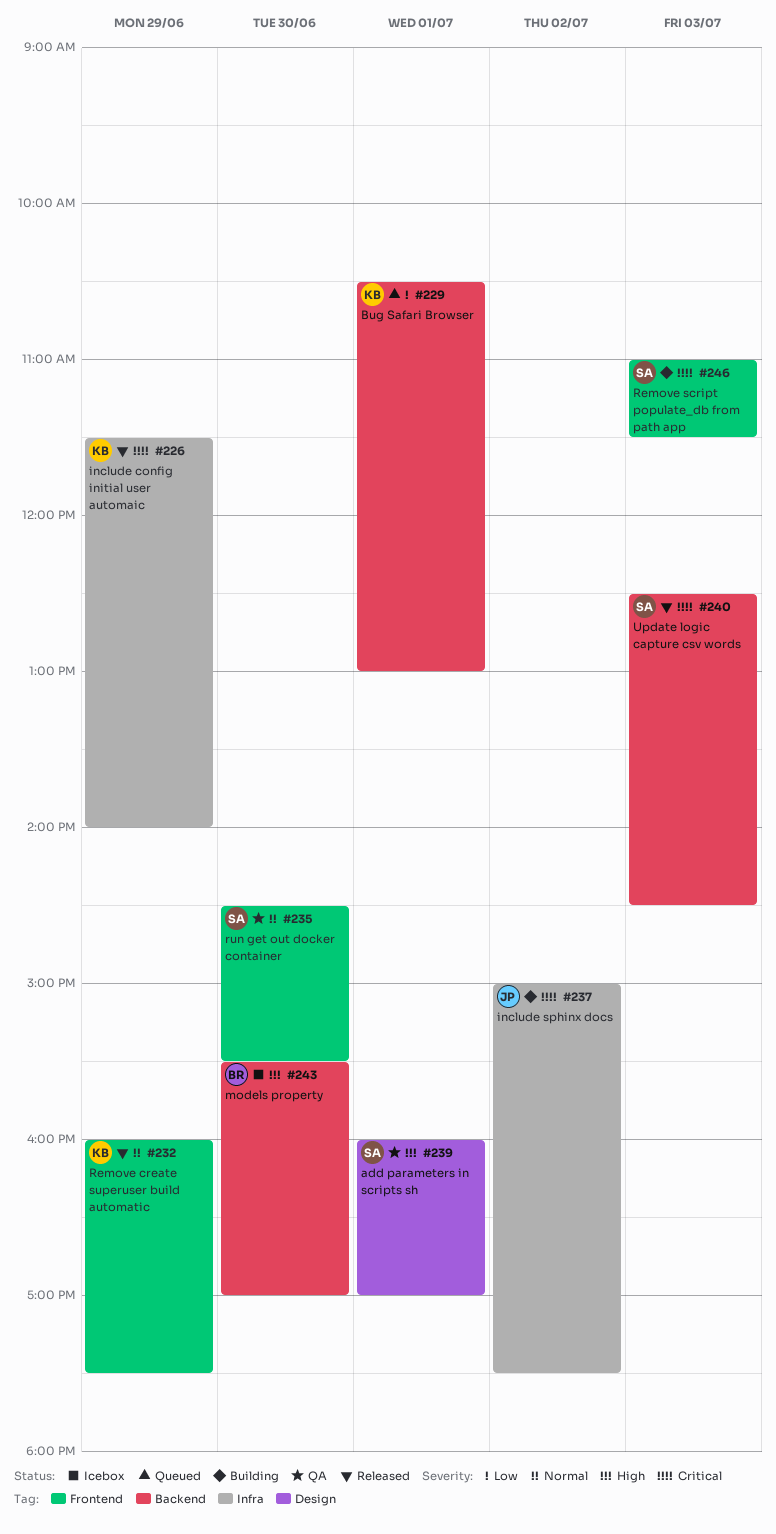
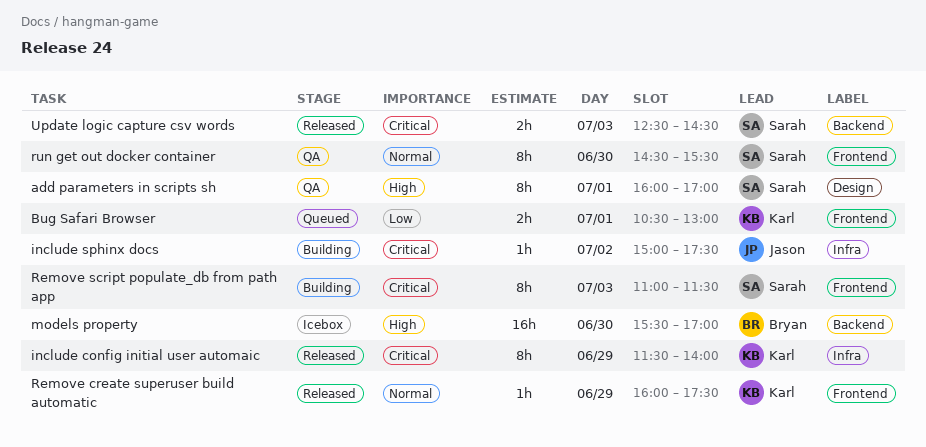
Bug Safari Browser, label: Backend -> Frontend

